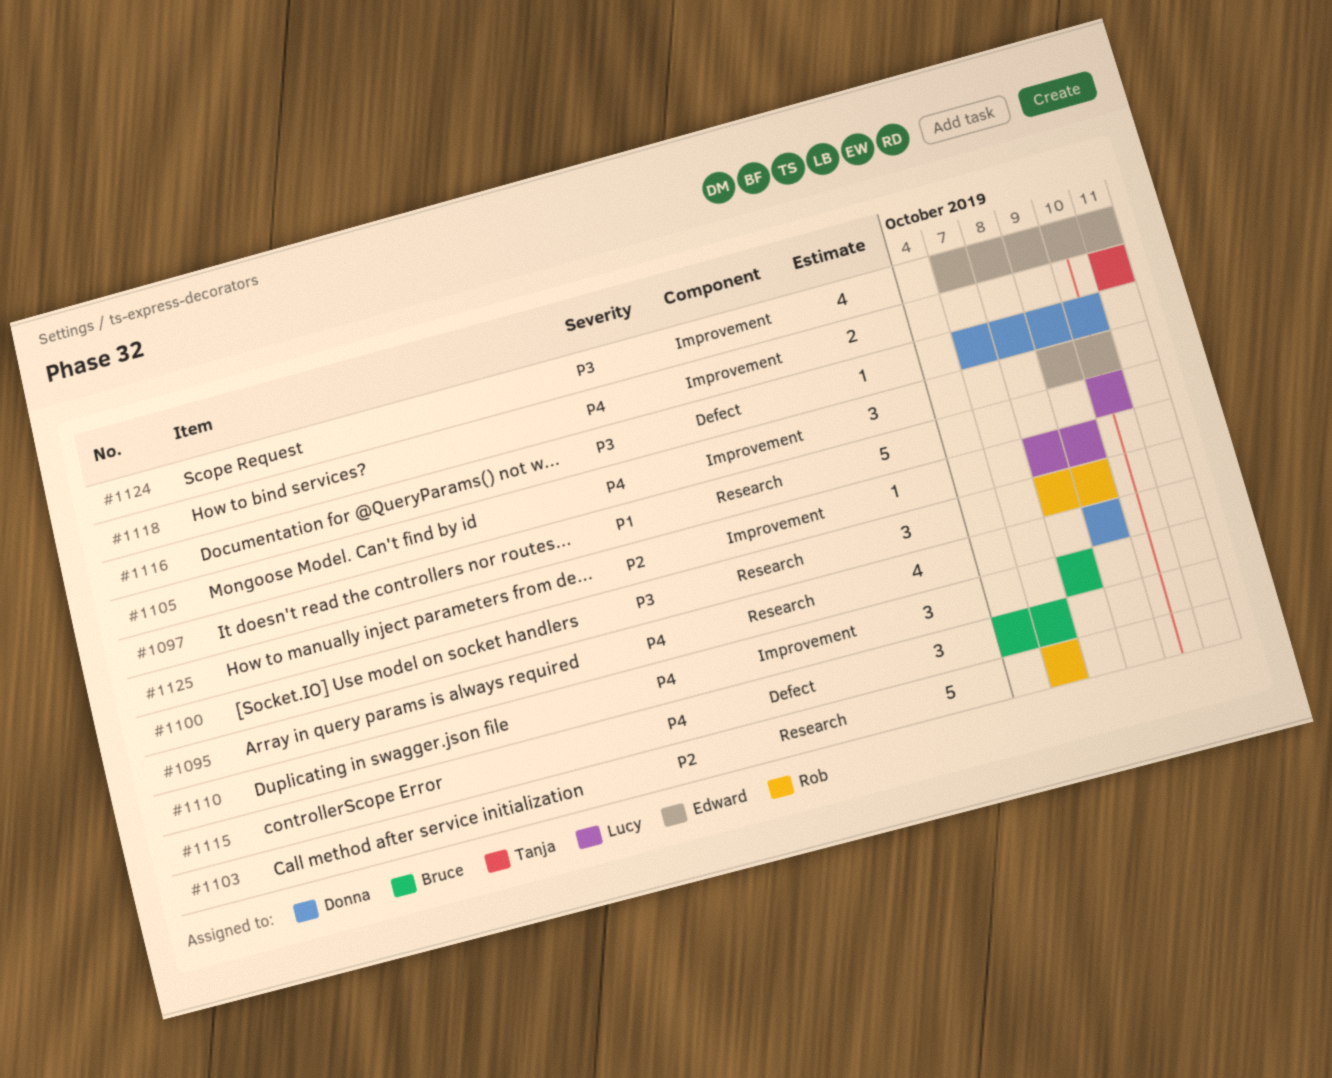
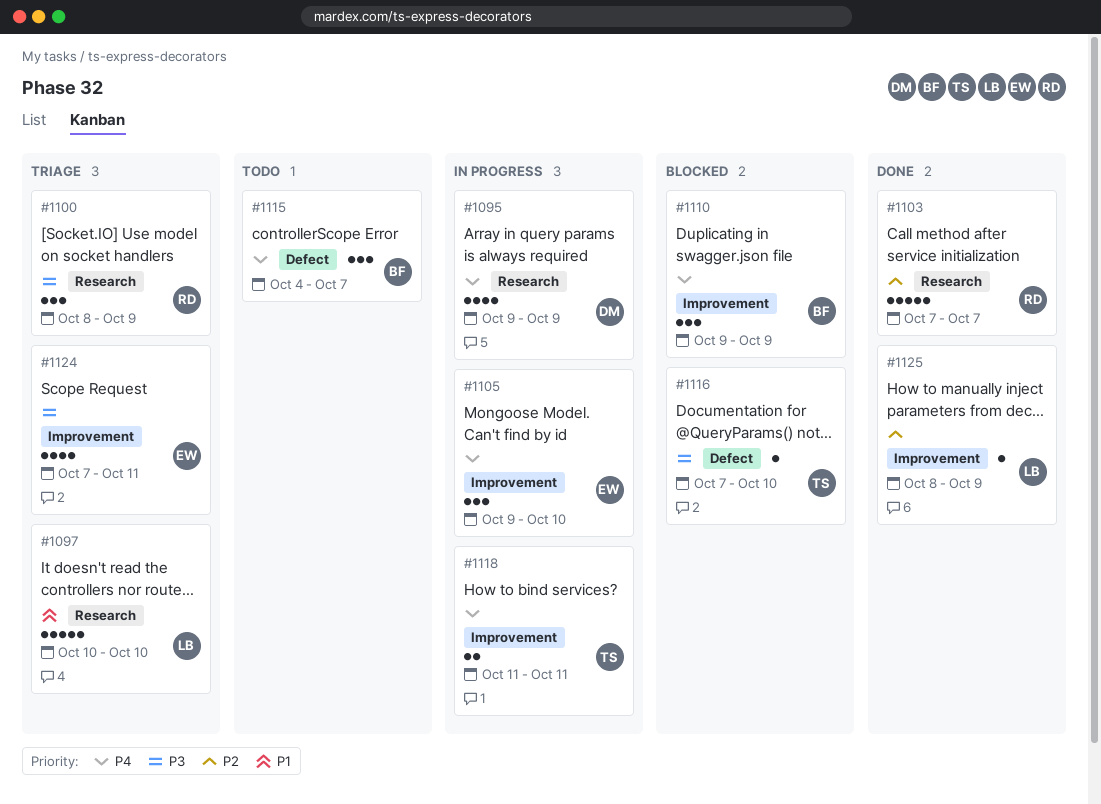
#1110, start: Oct 8 -> Oct 9
#1110, due: Oct 8 -> Oct 9
#1116, owner: Donna -> Tanja

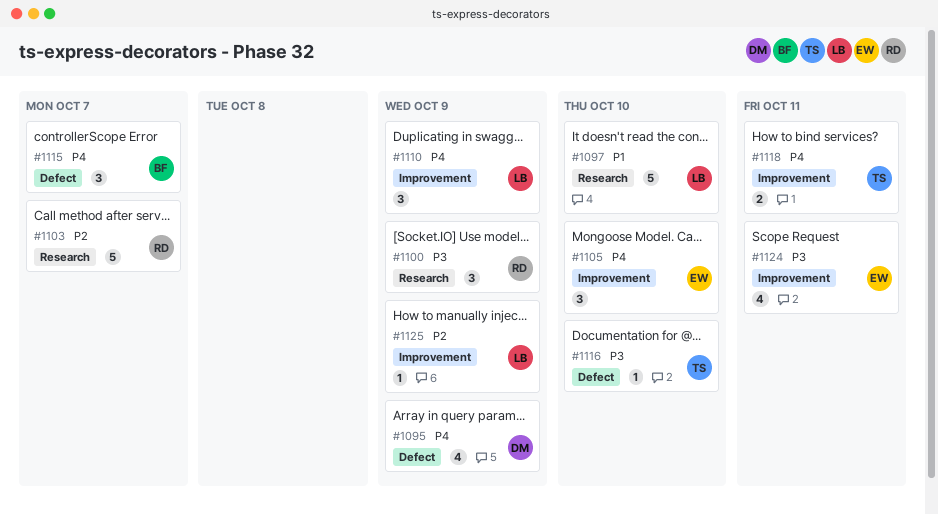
#1095, label: Research -> Defect
#1110, owner: BF -> LB

